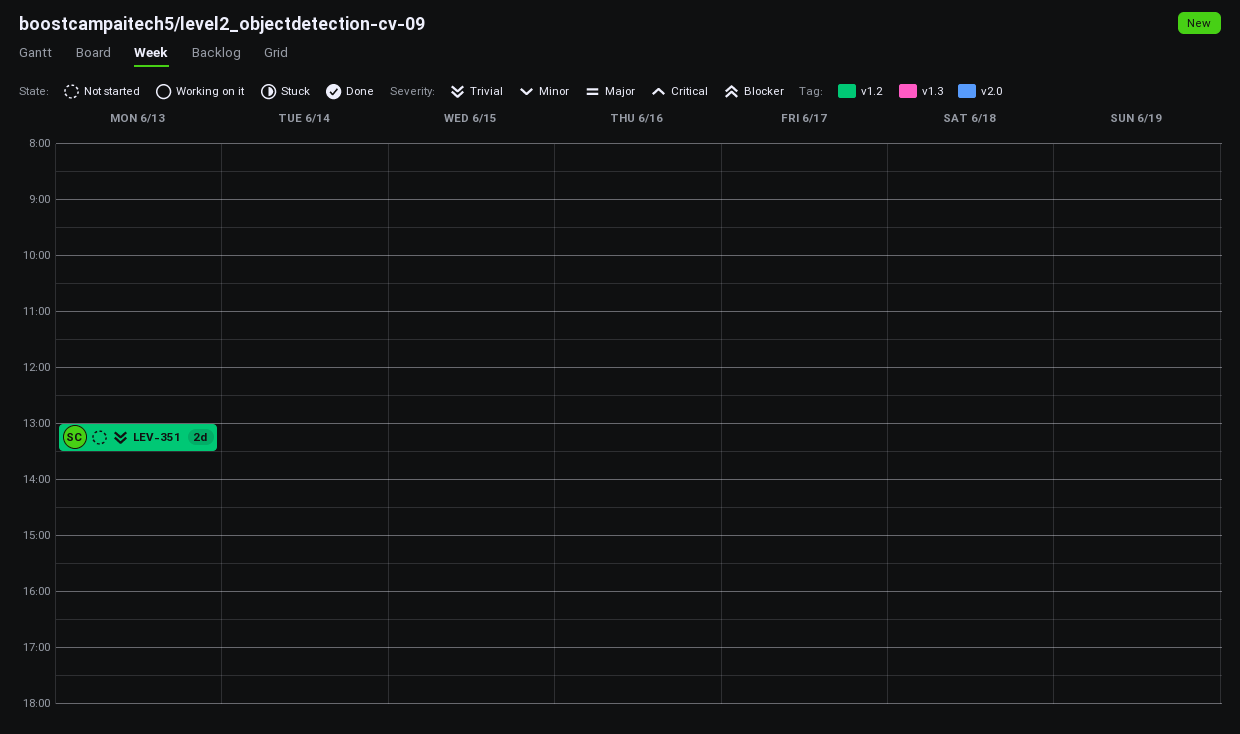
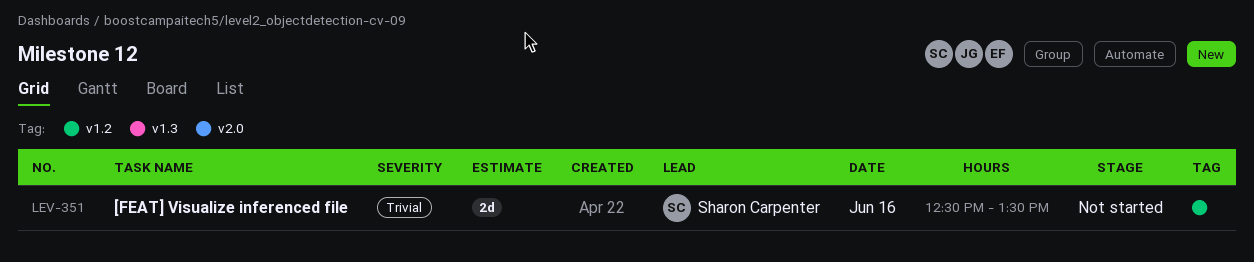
LEV-351, day: Jun 13 -> Jun 16
LEV-351, begins: 13:00 -> 12:30

